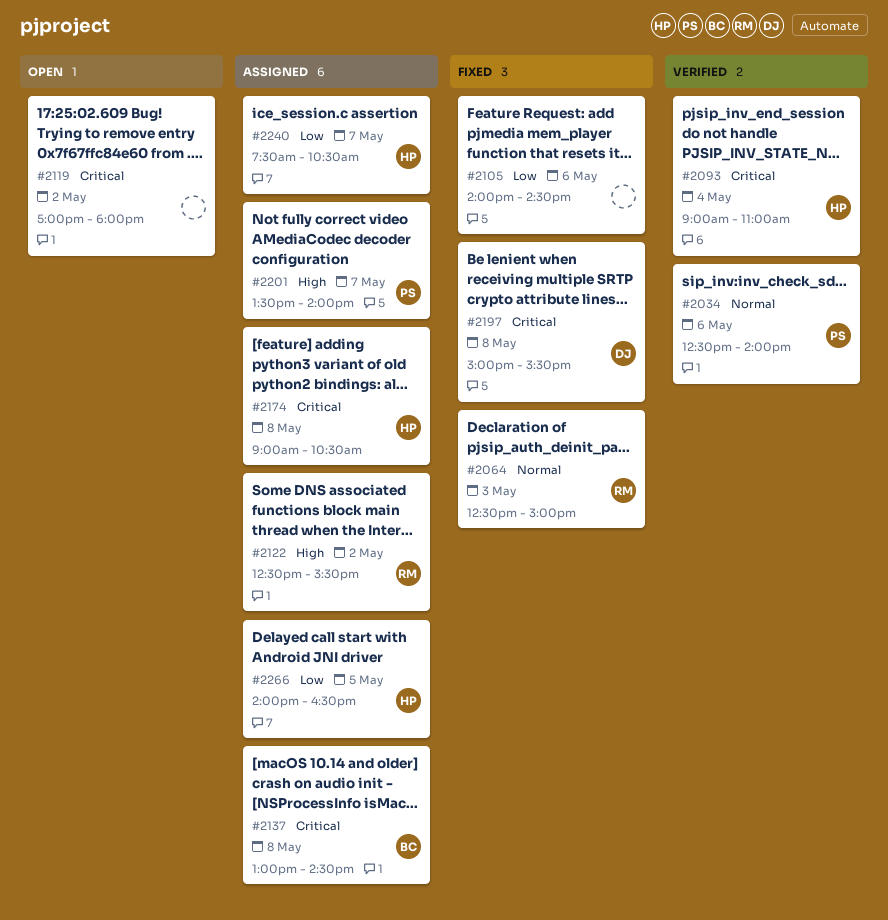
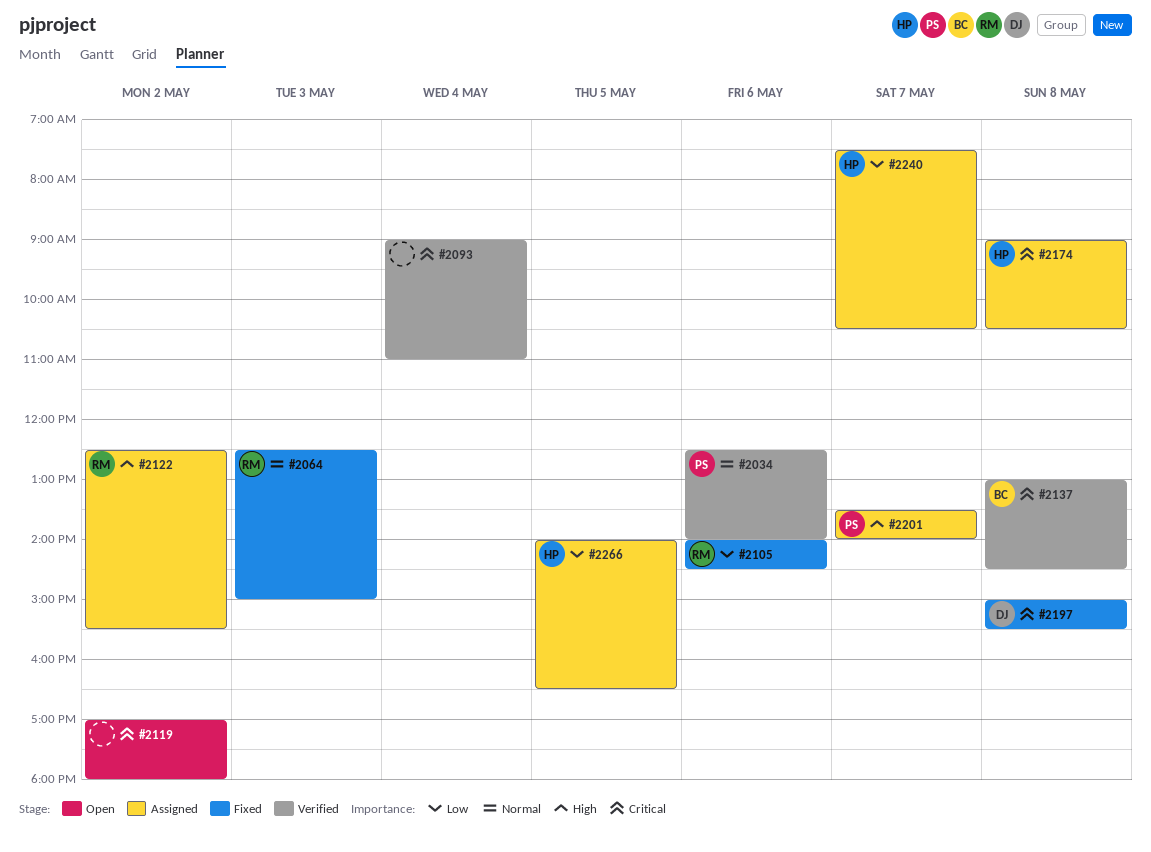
#2093, owner: HP -> none
#2105, owner: none -> RM
#2137, status: Assigned -> Verified

